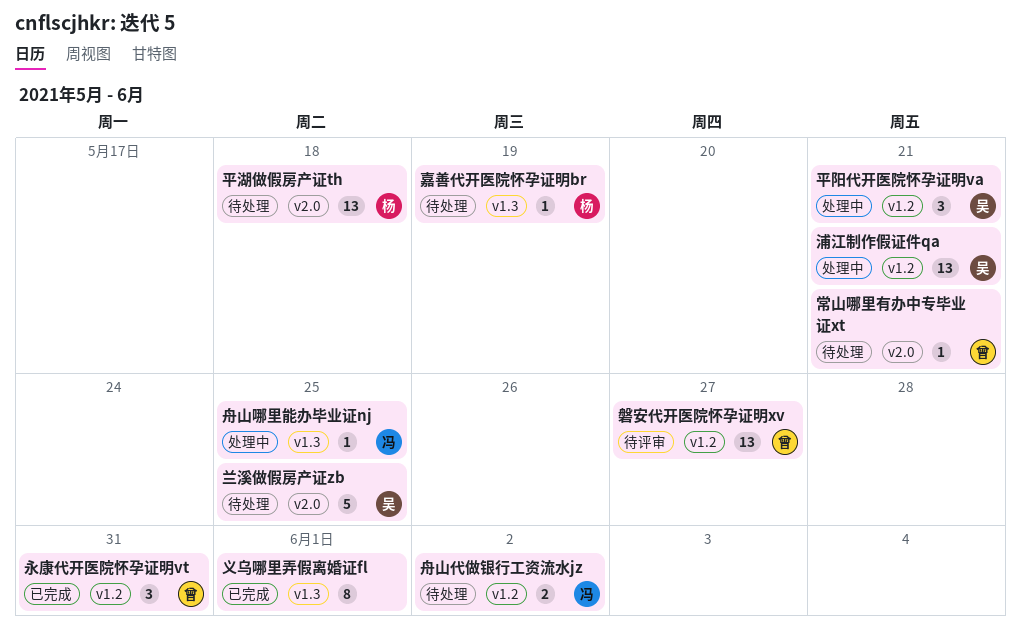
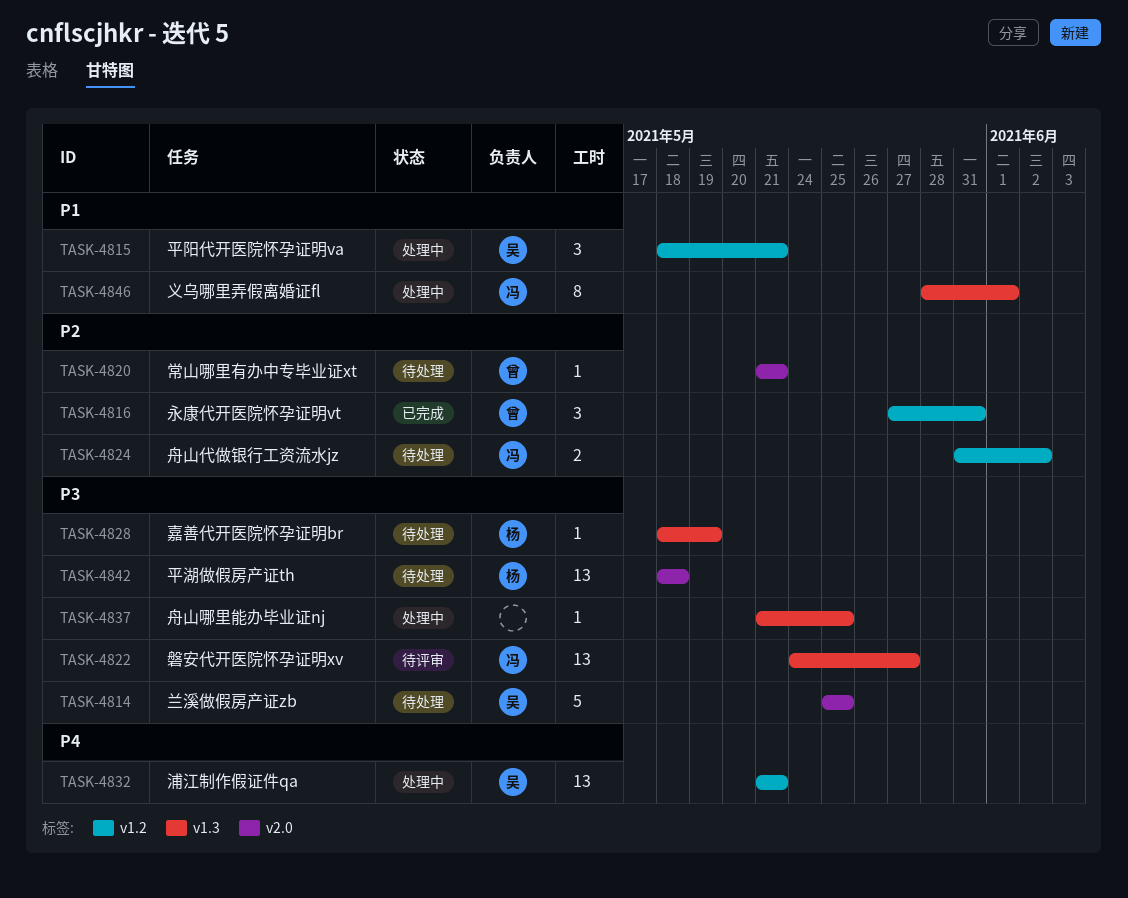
义乌哪里弄假离婚证fl, status: 已完成 -> 处理中
义乌哪里弄假离婚证fl, owner: none -> 冯
磐安代开医院怀孕证明xv, owner: 曾 -> 冯
磐安代开医院怀孕证明xv, label: v1.2 -> v1.3
舟山哪里能办毕业证nj, owner: 冯 -> none

